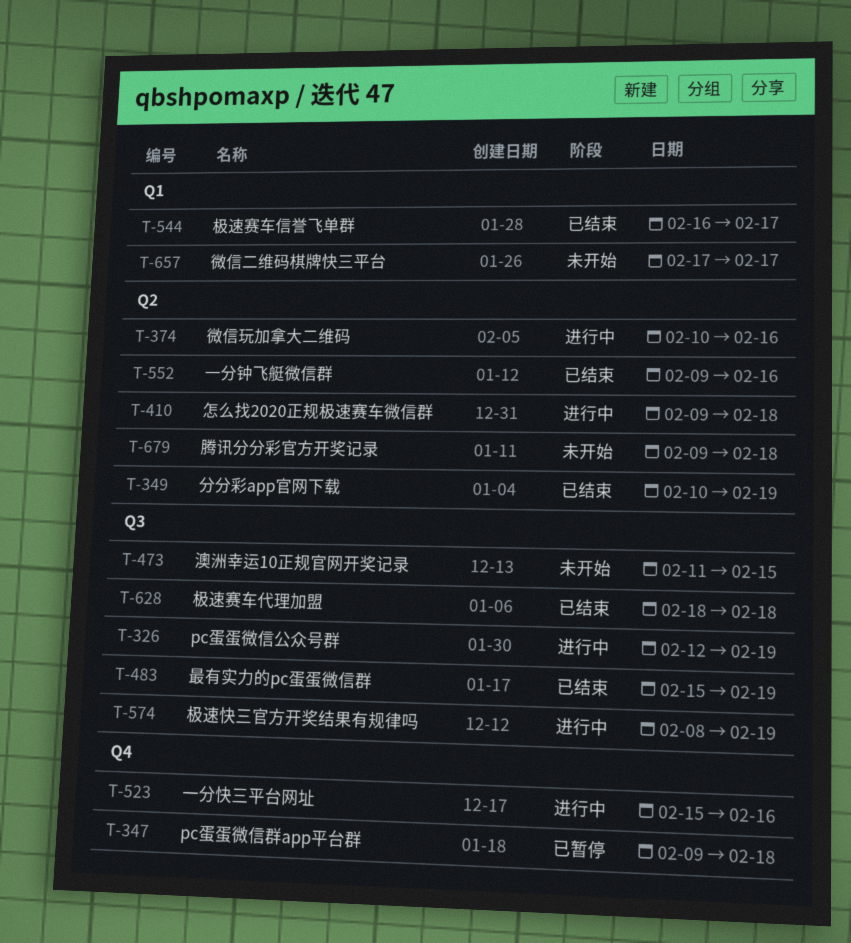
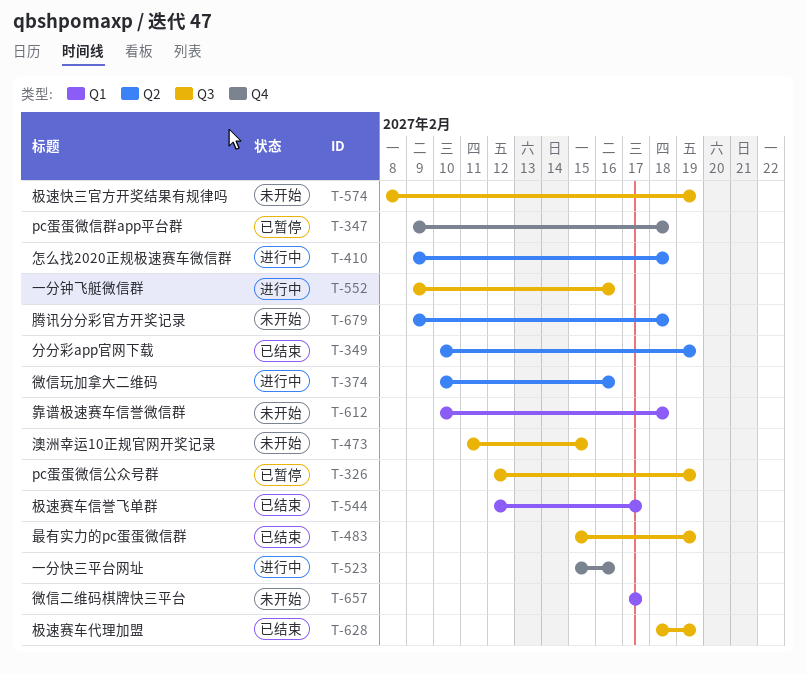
T-326, status: 进行中 -> 已暂停
T-544, start: Feb 16 -> Feb 12
T-552, status: 已结束 -> 进行中
T-552, label: Q2 -> Q3
T-574, status: 进行中 -> 未开始
T-612: none -> present
T-628, due: Feb 18 -> Feb 19

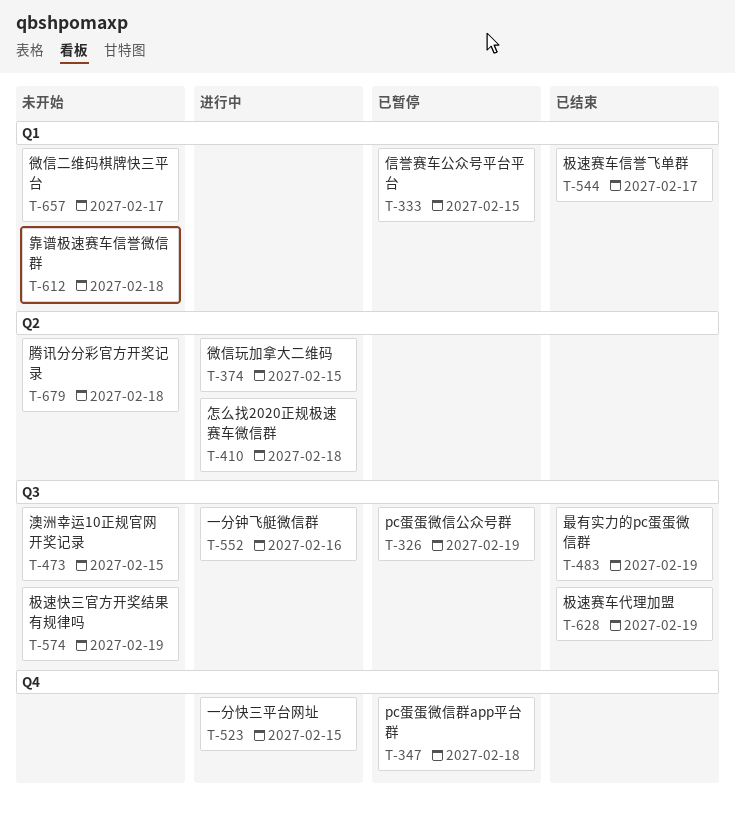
T-333: none -> present
T-349: present -> none
T-374, due: Feb 16 -> Feb 15
T-523, due: Feb 16 -> Feb 15

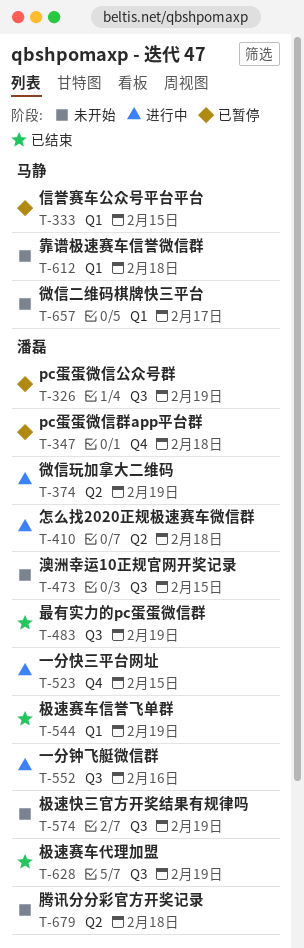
T-374, due: Feb 15 -> Feb 19
T-544, due: Feb 17 -> Feb 19

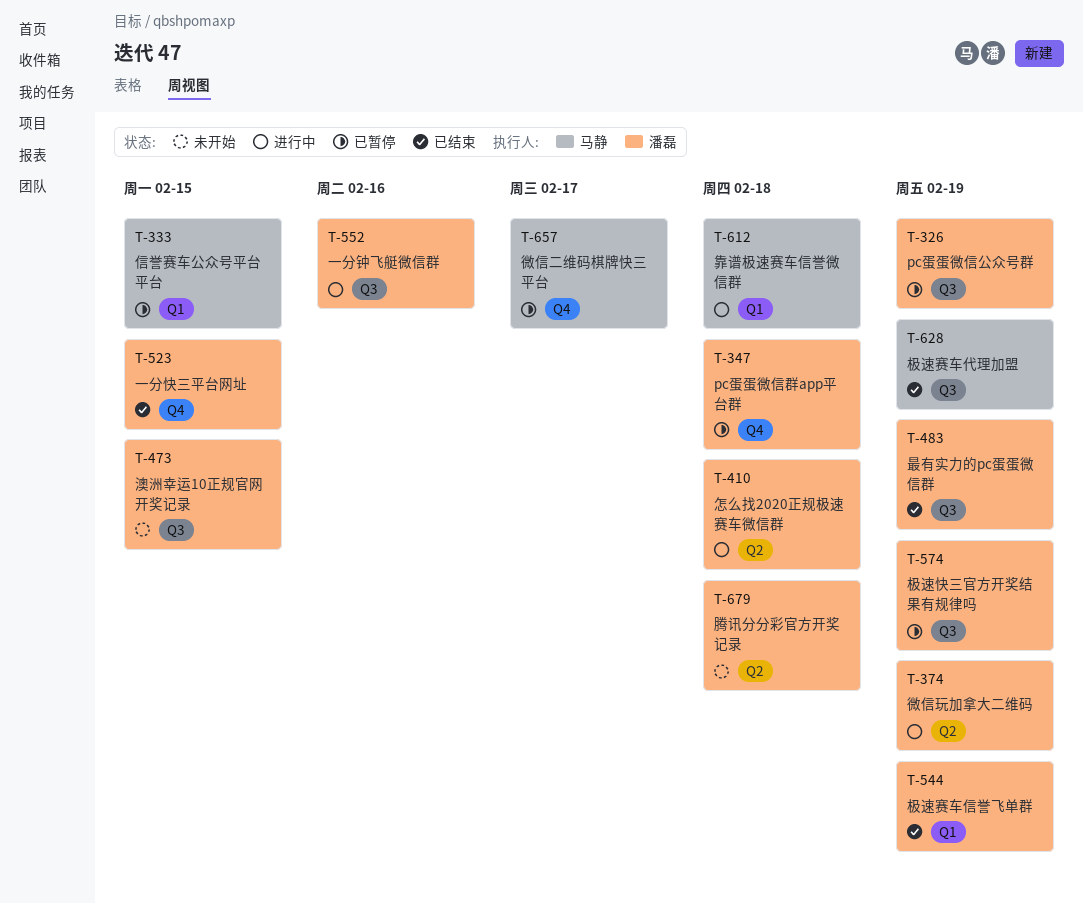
T-523, status: 进行中 -> 已结束
T-574, status: 未开始 -> 已暂停
T-612, status: 未开始 -> 进行中
T-628, owner: 潘磊 -> 马静
T-657, status: 未开始 -> 已暂停
T-657, label: Q1 -> Q4

